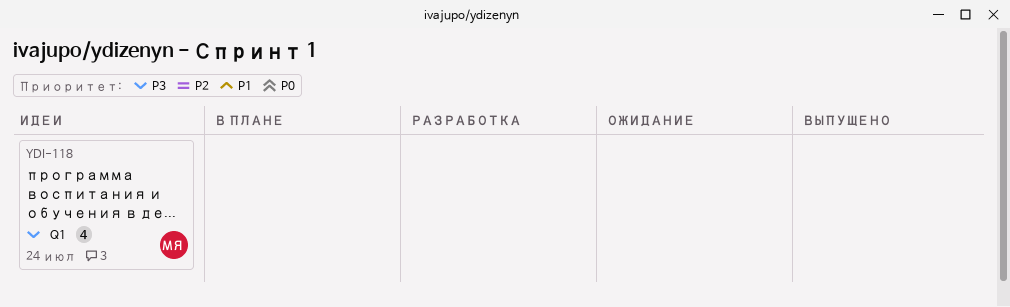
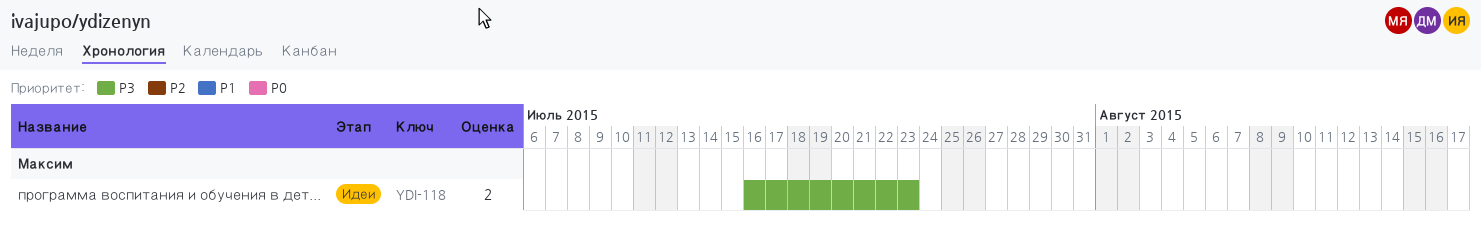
YDI-118, estimate: 4 -> 2
YDI-118, due: Jul 24 -> Jul 23

